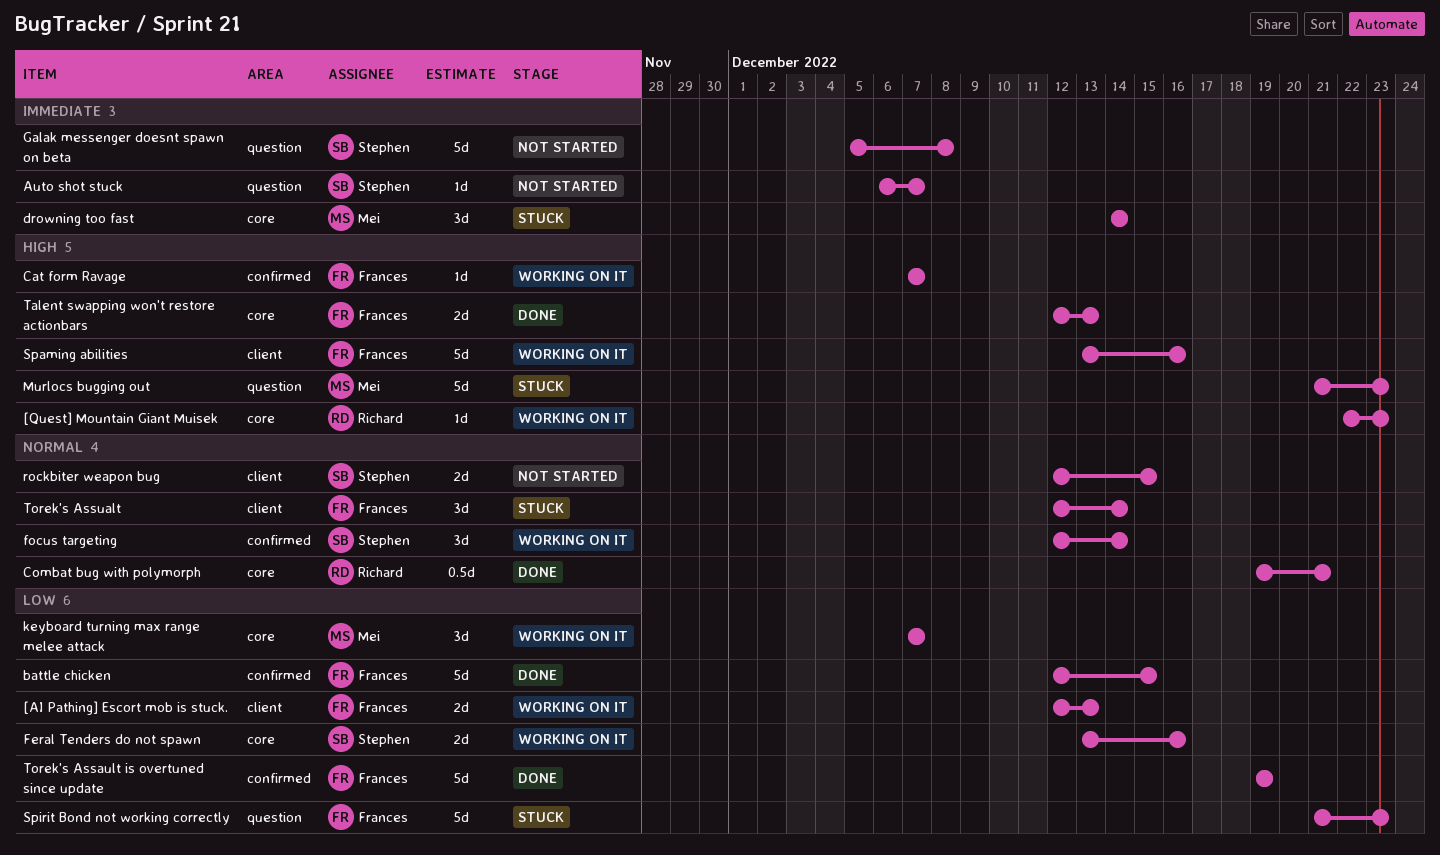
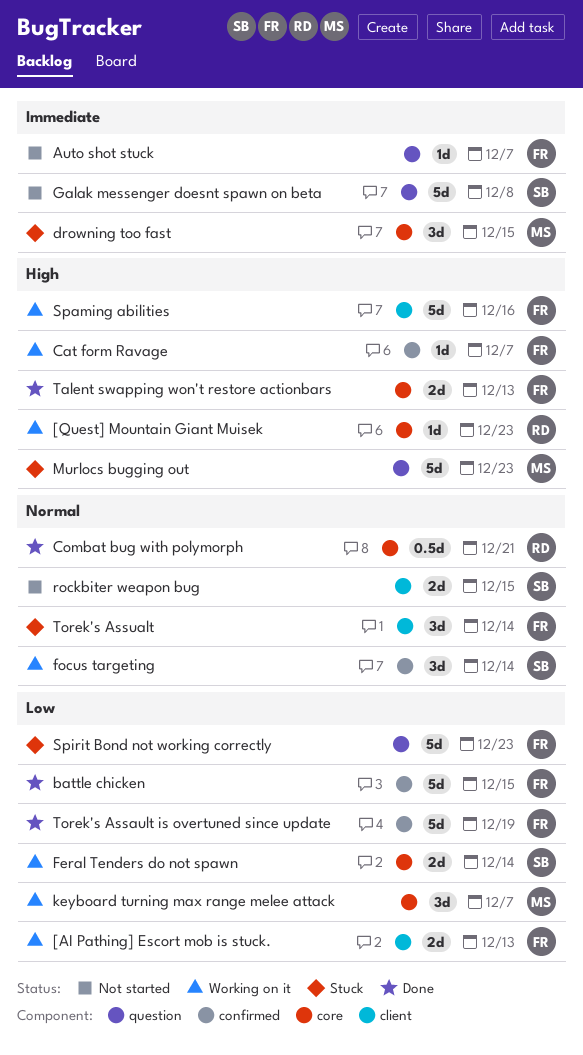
Auto shot stuck, owner: Stephen -> Frances
drowning too fast, due: Dec 14 -> Dec 15
Feral Tenders do not spawn, due: Dec 16 -> Dec 14

